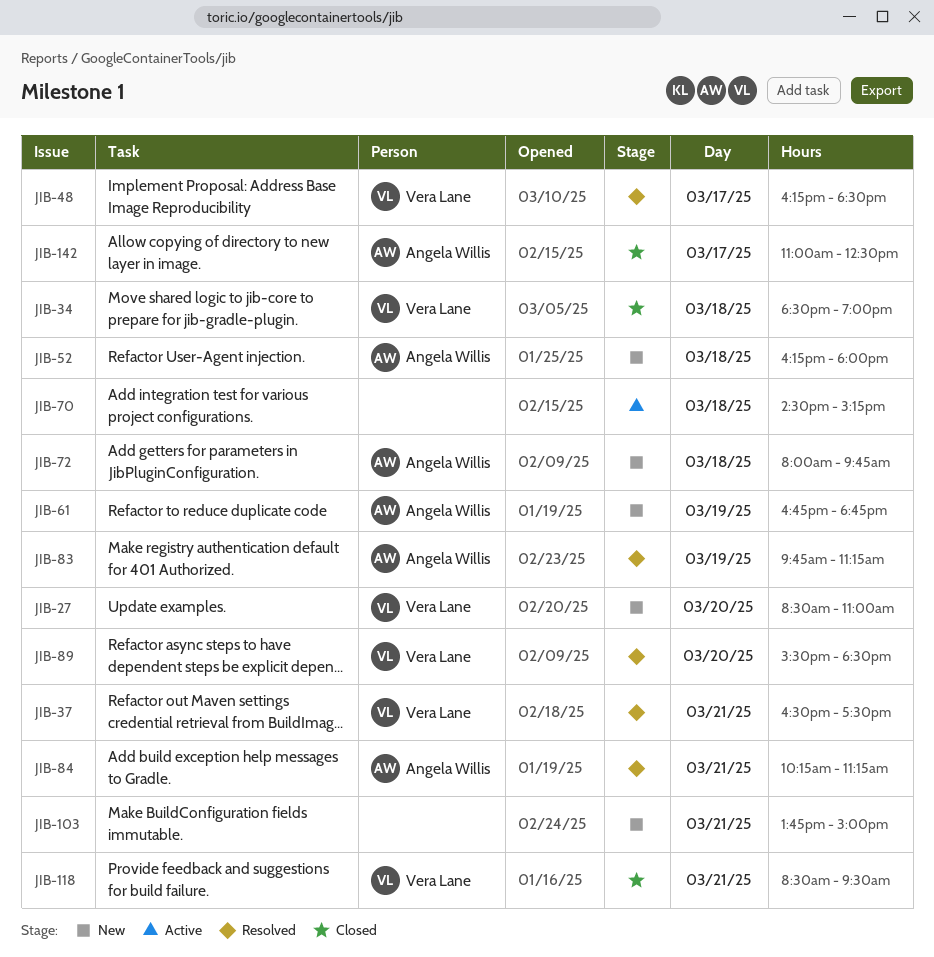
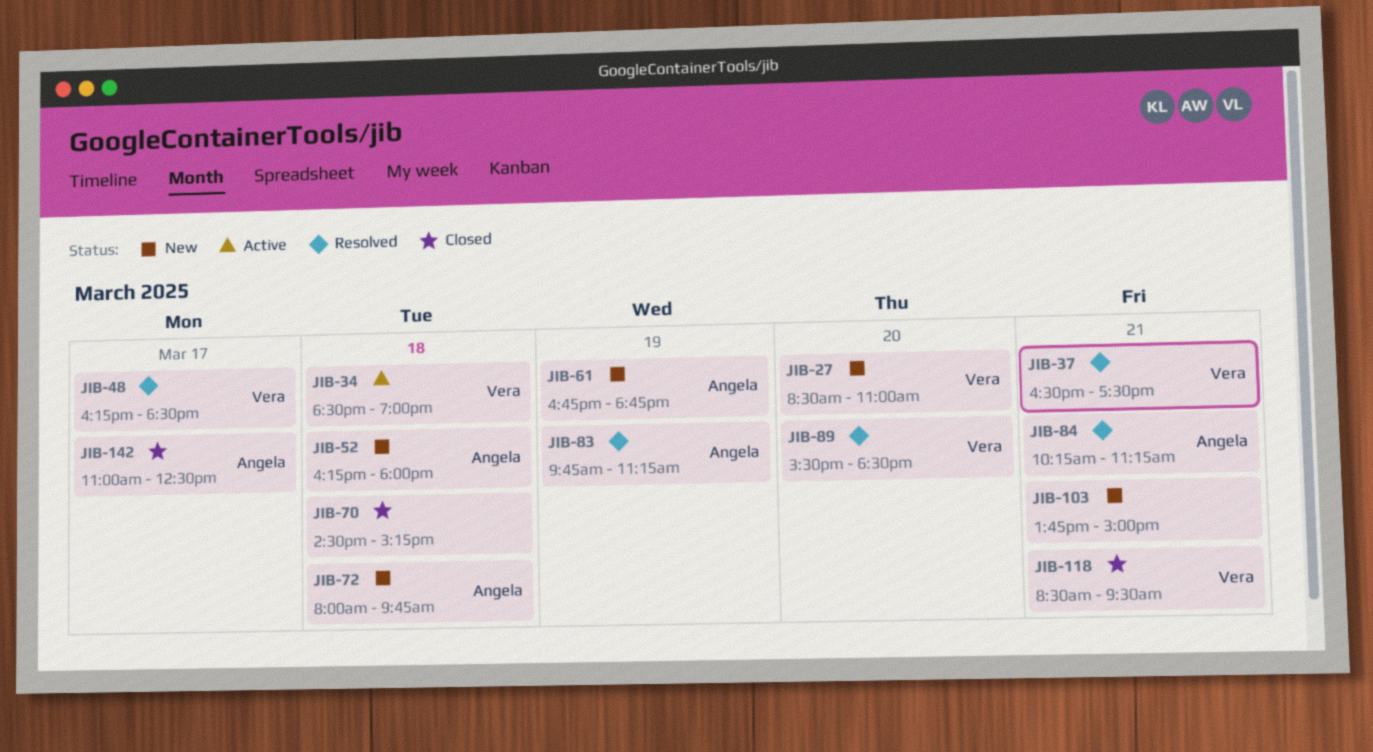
JIB-34, status: Closed -> Active
JIB-70, status: Active -> Closed

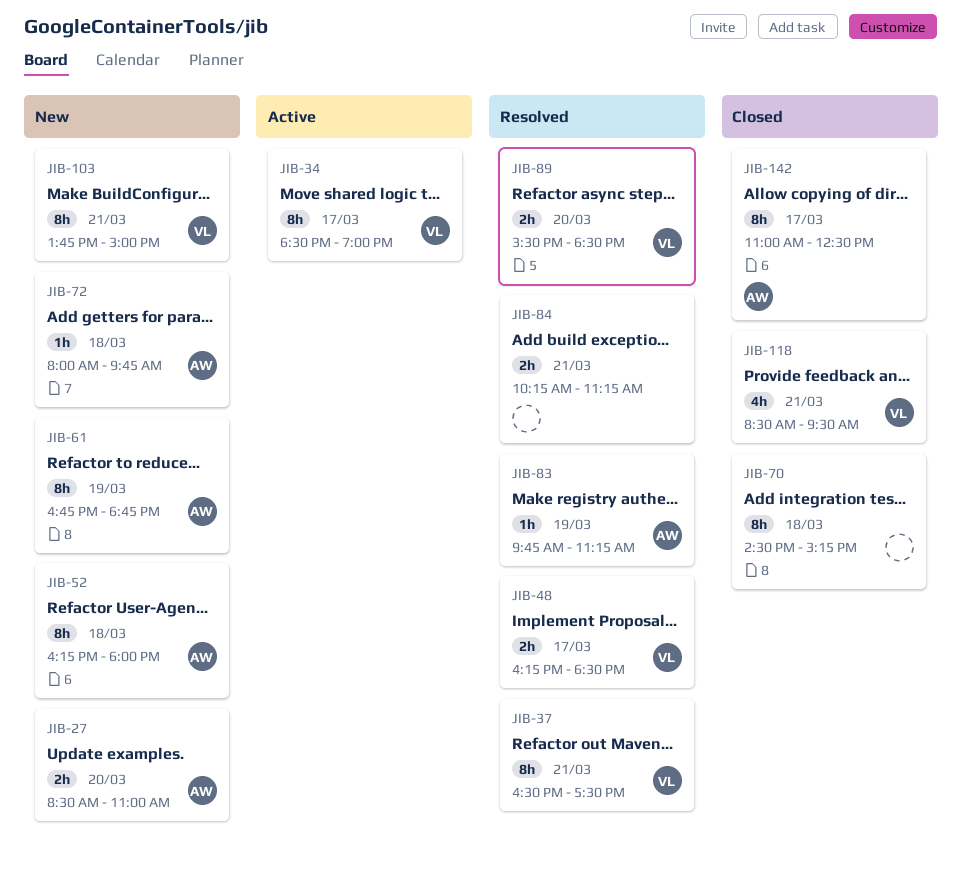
JIB-27, owner: Vera -> Angela
JIB-34, day: Mar 18 -> Mar 17
JIB-84, owner: Angela -> none
JIB-103, owner: none -> Vera

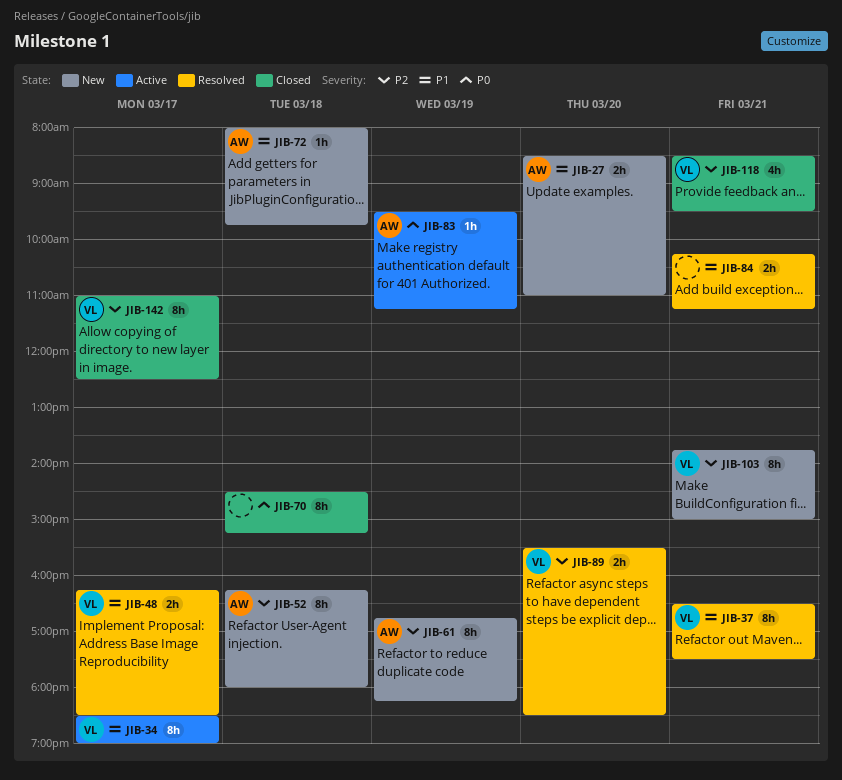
JIB-61, ends: 18:45 -> 18:15
JIB-83, status: Resolved -> Active
JIB-83, begins: 09:45 -> 09:30
JIB-142, owner: AW -> VL

